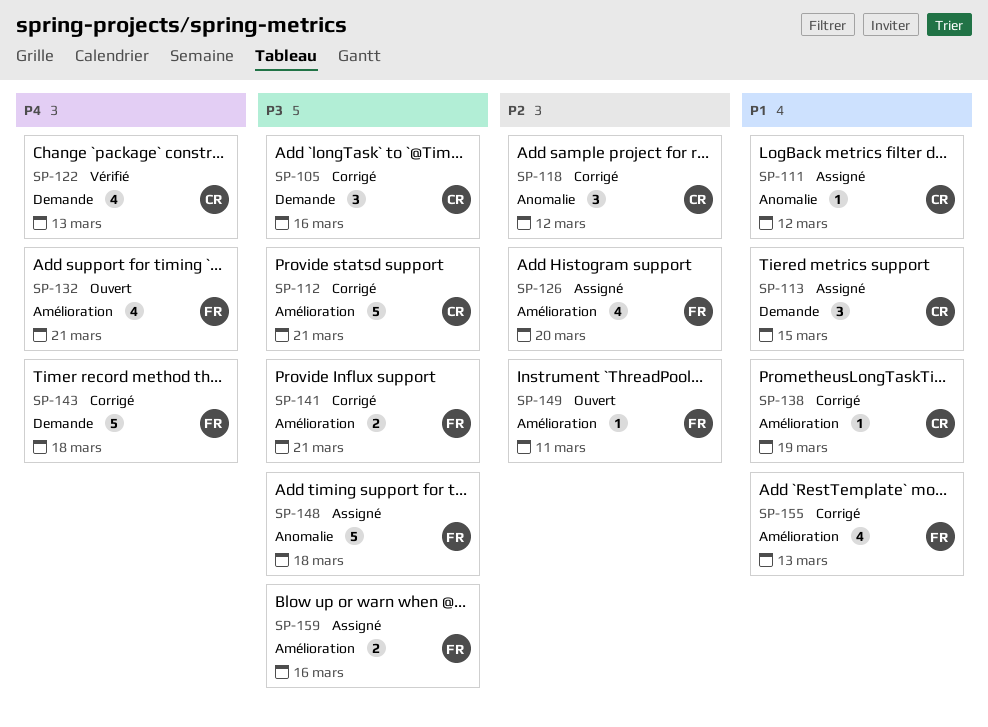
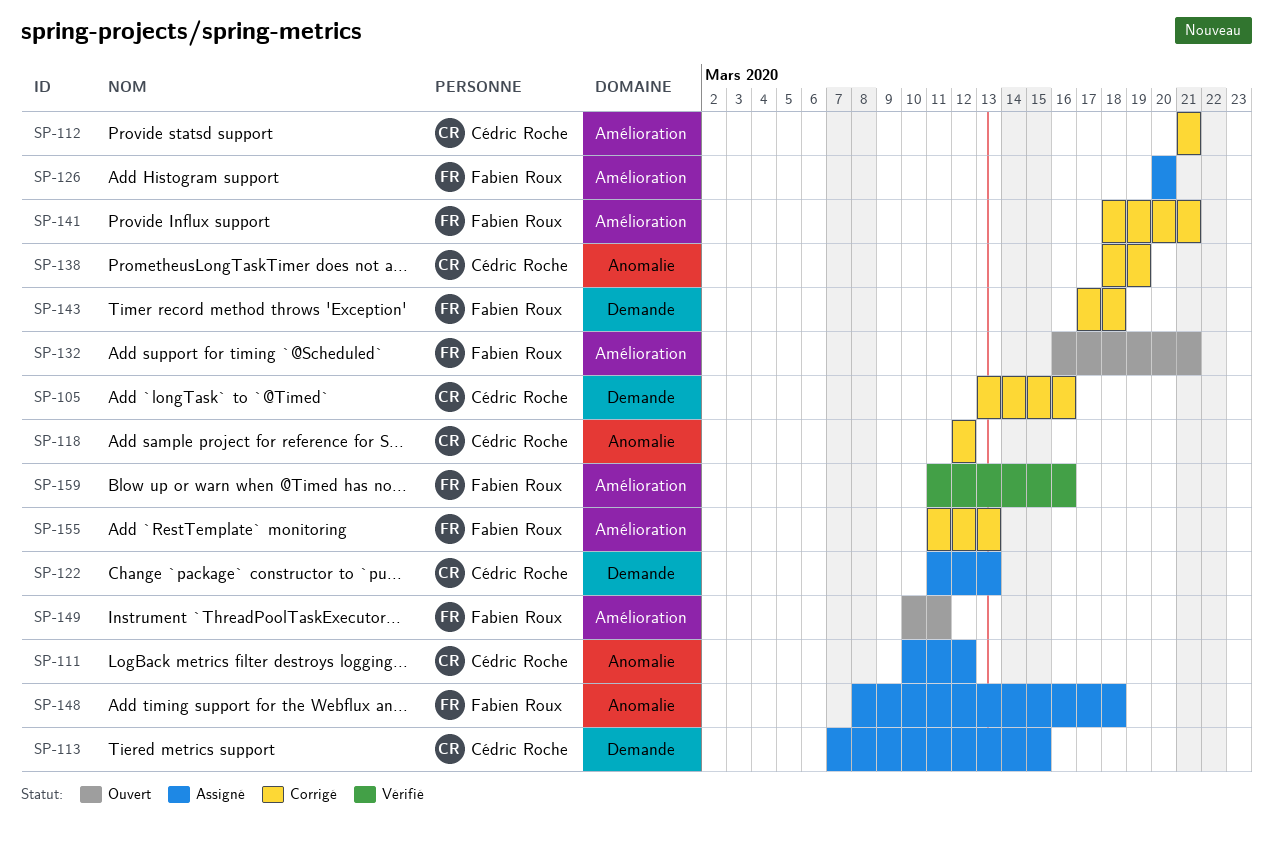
SP-122, status: Vérifié -> Assigné
SP-138, label: Amélioration -> Anomalie
SP-159, status: Assigné -> Vérifié

